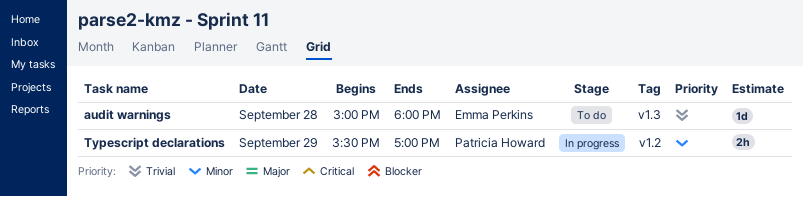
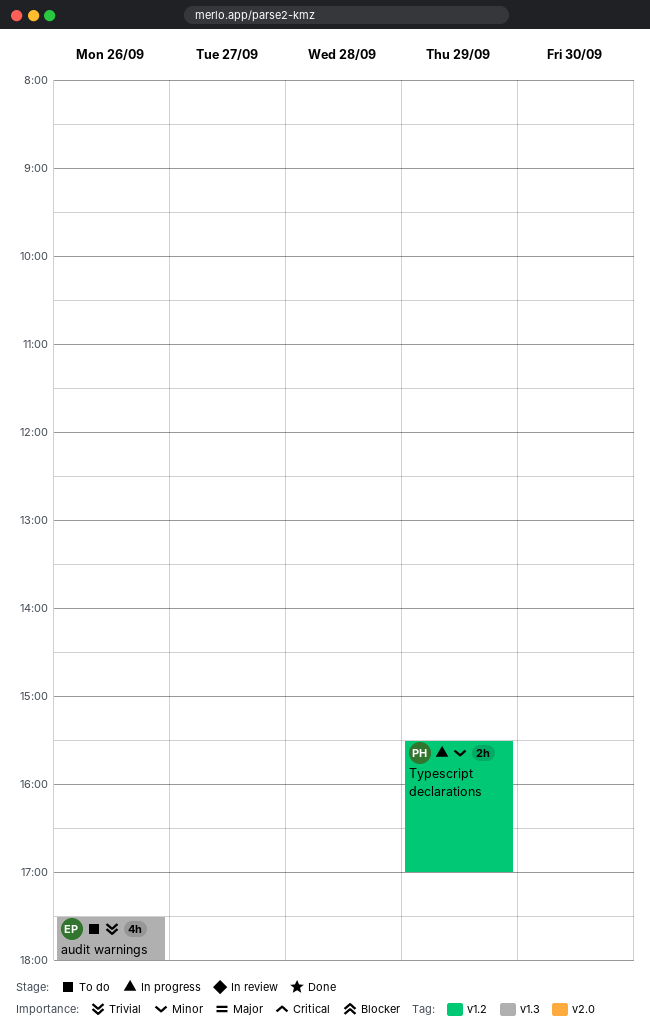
audit warnings, estimate: 1d -> 4h
audit warnings, day: Sep 28 -> Sep 26
audit warnings, begins: 15:00 -> 17:30

